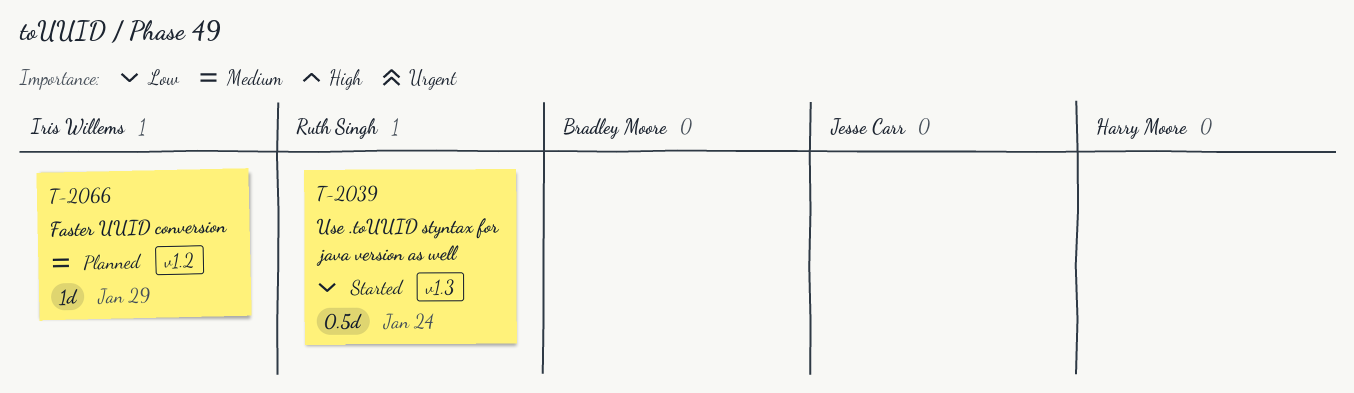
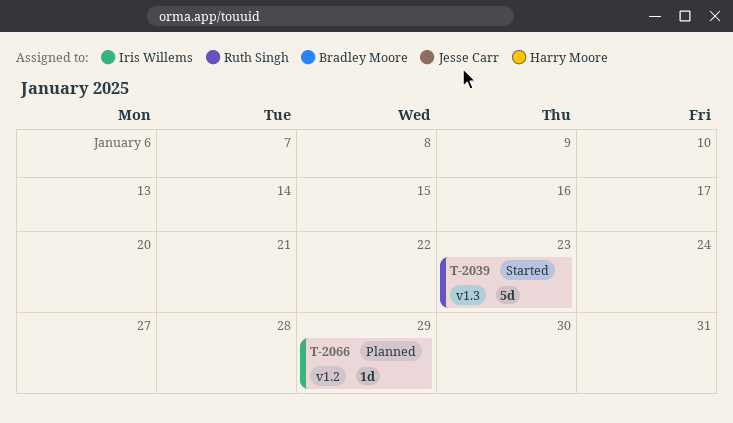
T-2039, estimate: 0.5d -> 5d
T-2039, due: Jan 24 -> Jan 23

